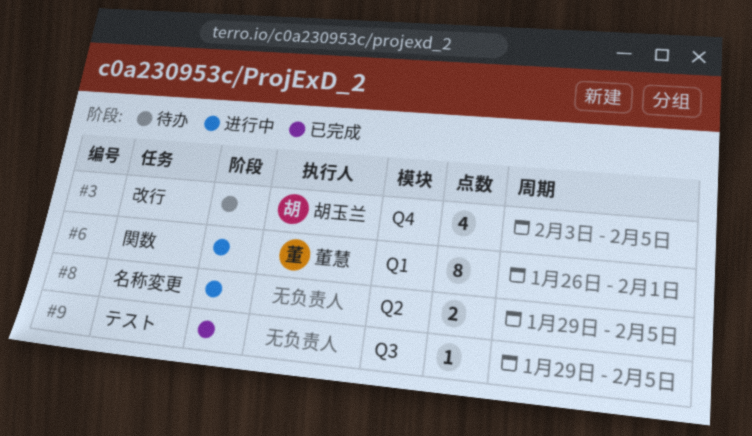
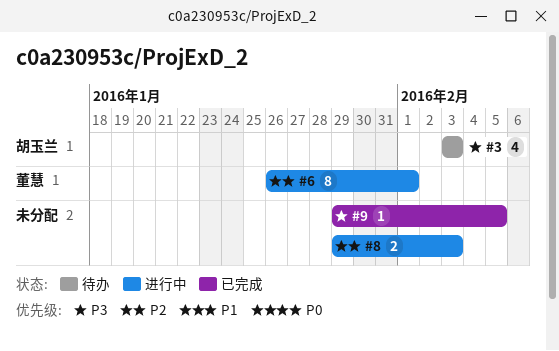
#3, due: Feb 5 -> Feb 3
#8, due: Feb 5 -> Feb 3

